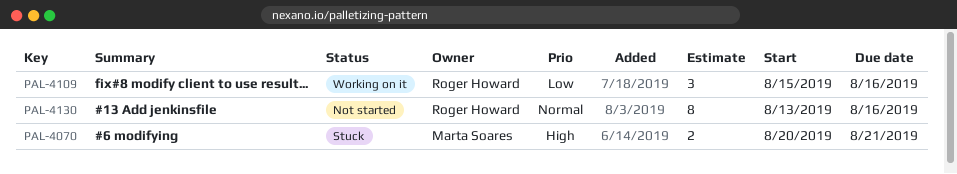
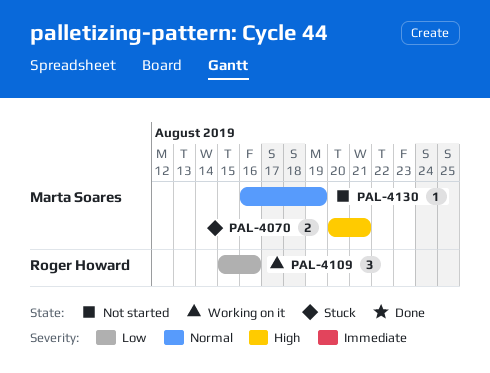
PAL-4130, owner: Roger Howard -> Marta Soares
PAL-4130, estimate: 8 -> 1
PAL-4130, start: Aug 13 -> Aug 16
PAL-4130, due: Aug 16 -> Aug 19

